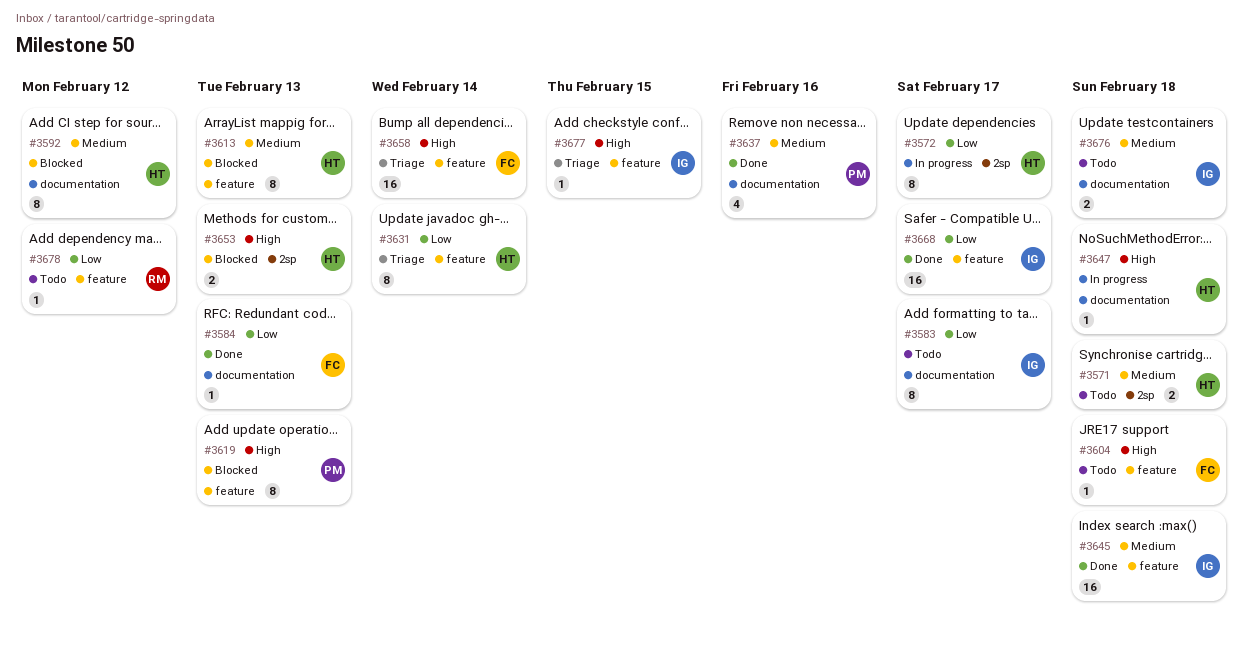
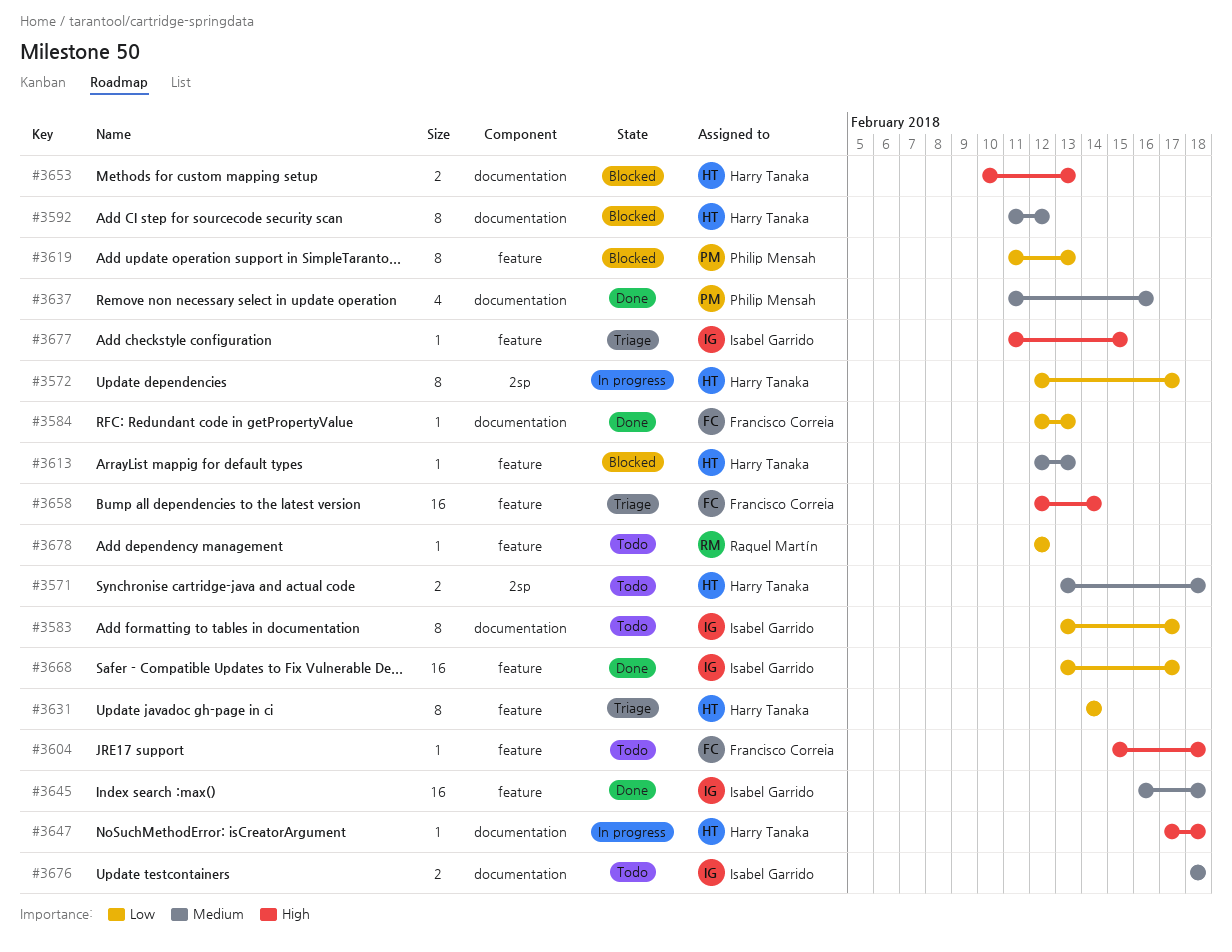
#3613, estimate: 8 -> 1
#3619, priority: High -> Low
#3653, label: 2sp -> documentation

